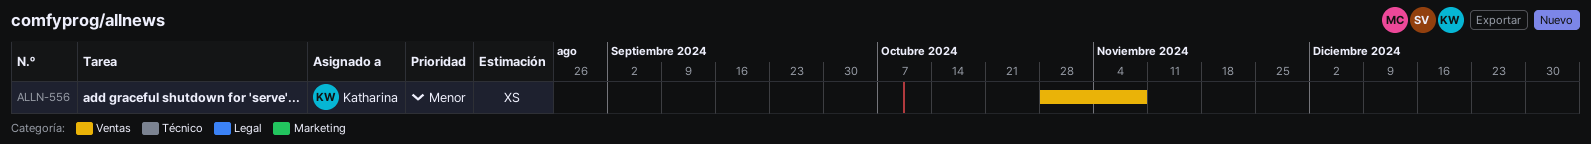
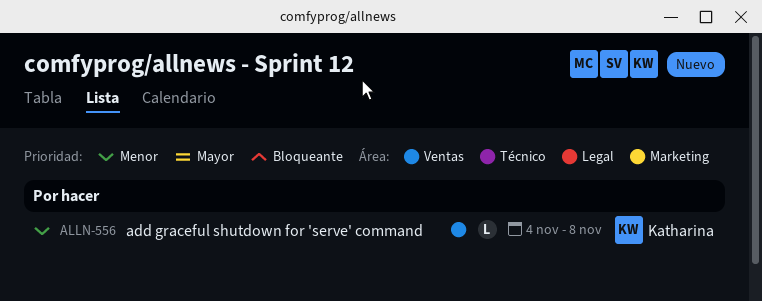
ALLN-556, estimate: XS -> L
ALLN-556, start: Oct 28 -> Nov 4

